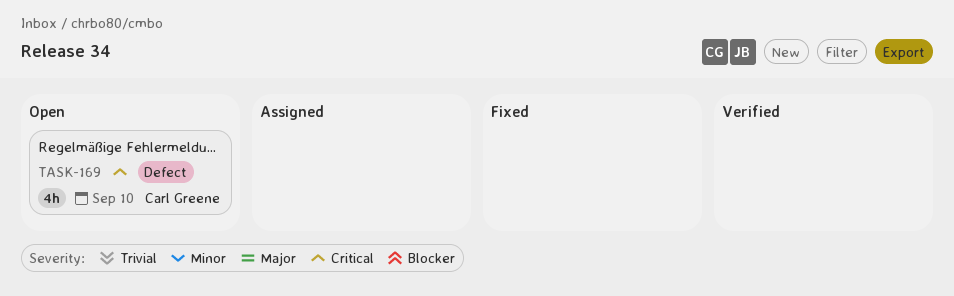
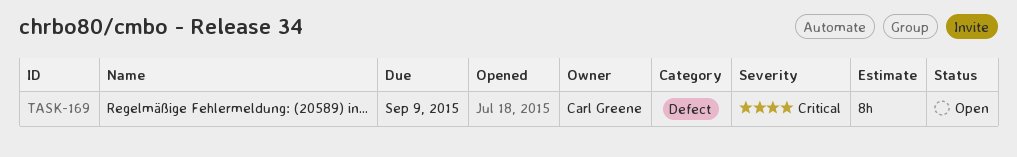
TASK-169, estimate: 4h -> 8h
TASK-169, due: Sep 10 -> Sep 9

